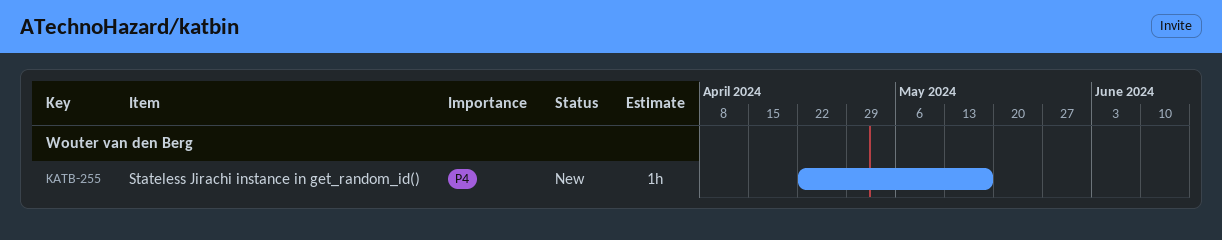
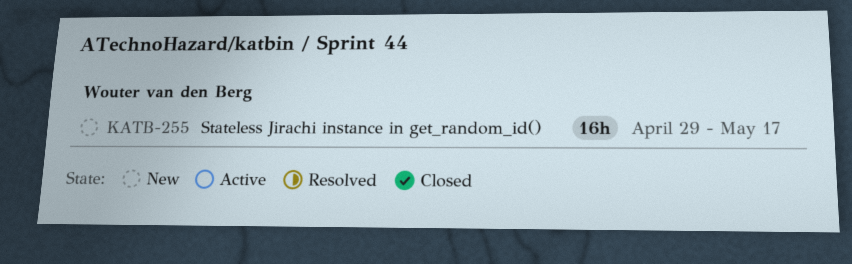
KATB-255, estimate: 1h -> 16h
KATB-255, start: Apr 22 -> Apr 29

